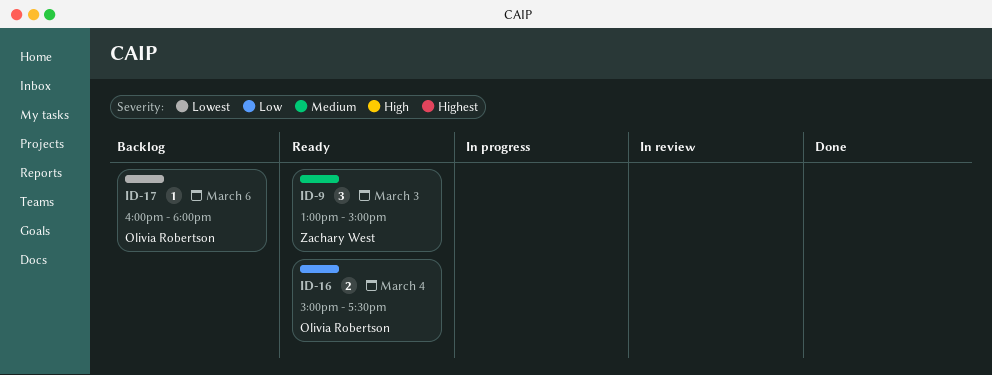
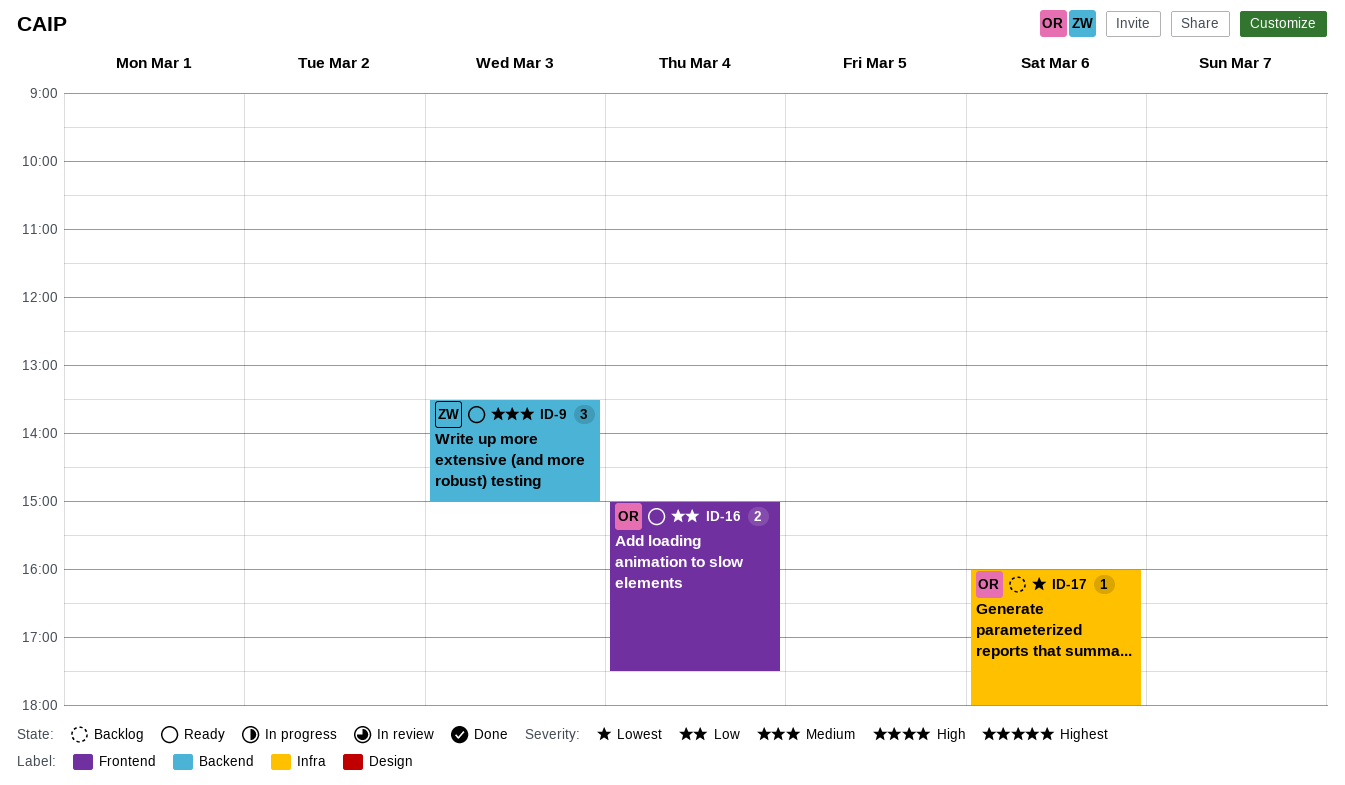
ID-9, begins: 13:00 -> 13:30

